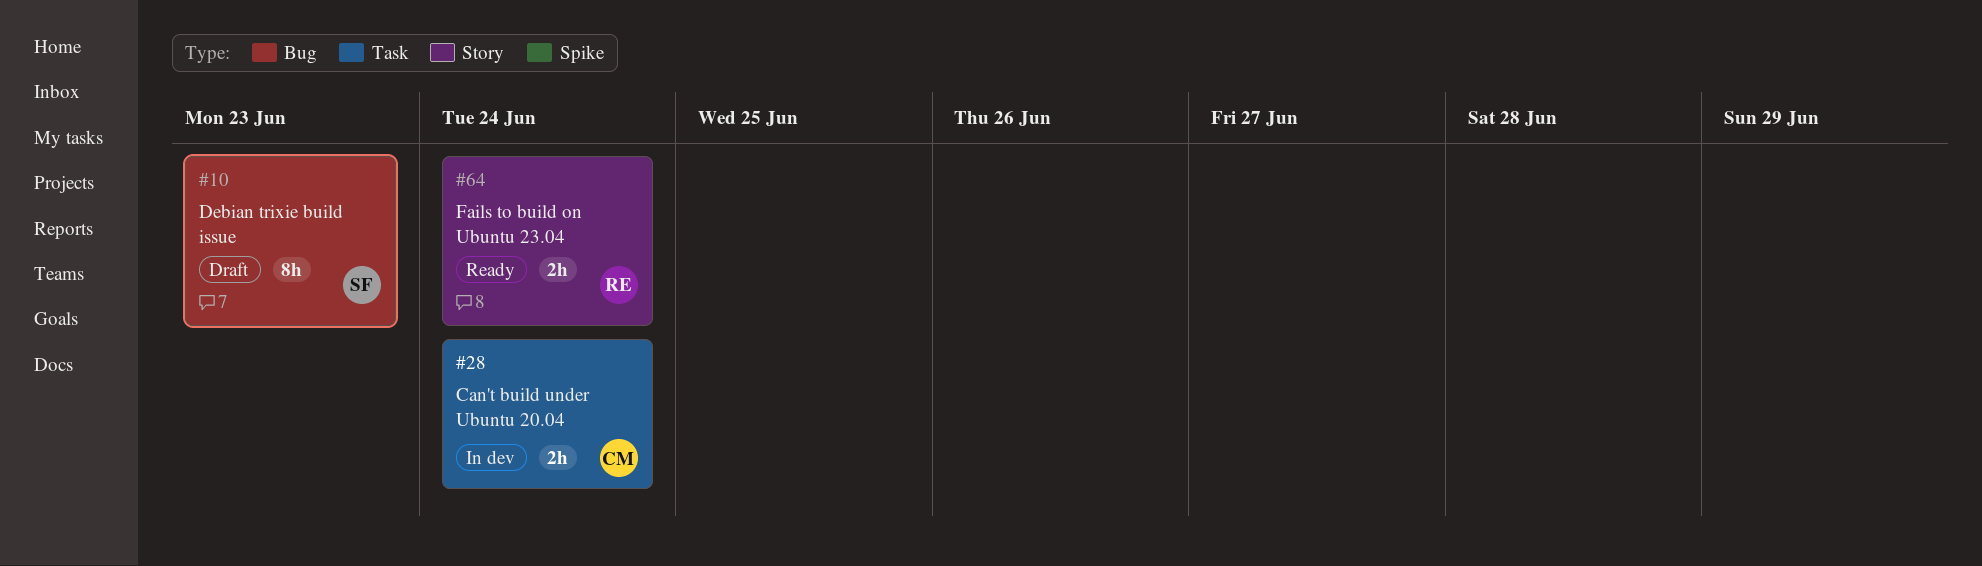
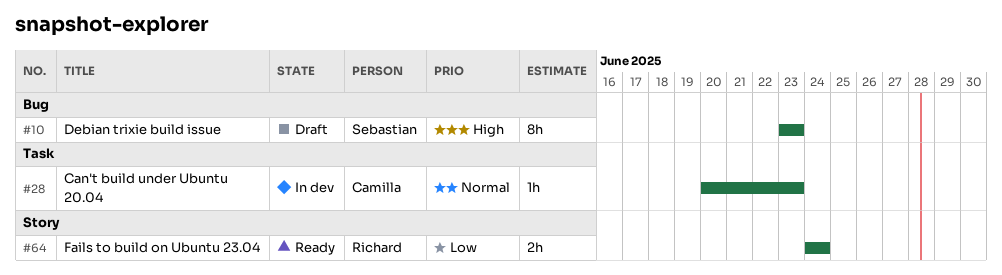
#28, estimate: 2h -> 1h
#28, due: Jun 24 -> Jun 23

